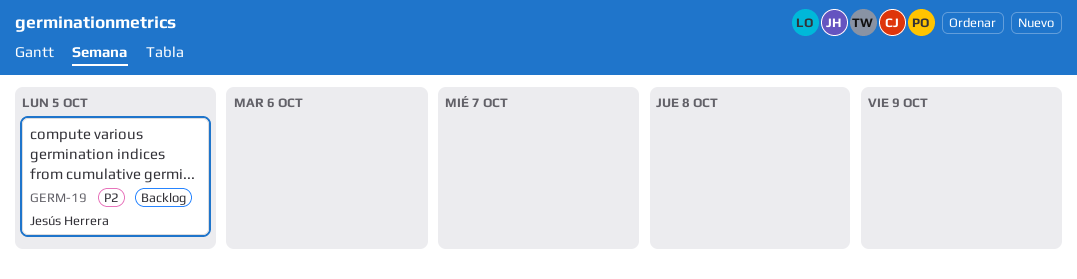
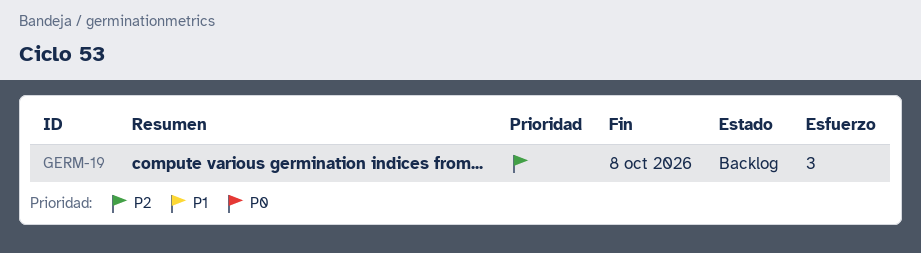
GERM-19, due: Oct 5 -> Oct 8

